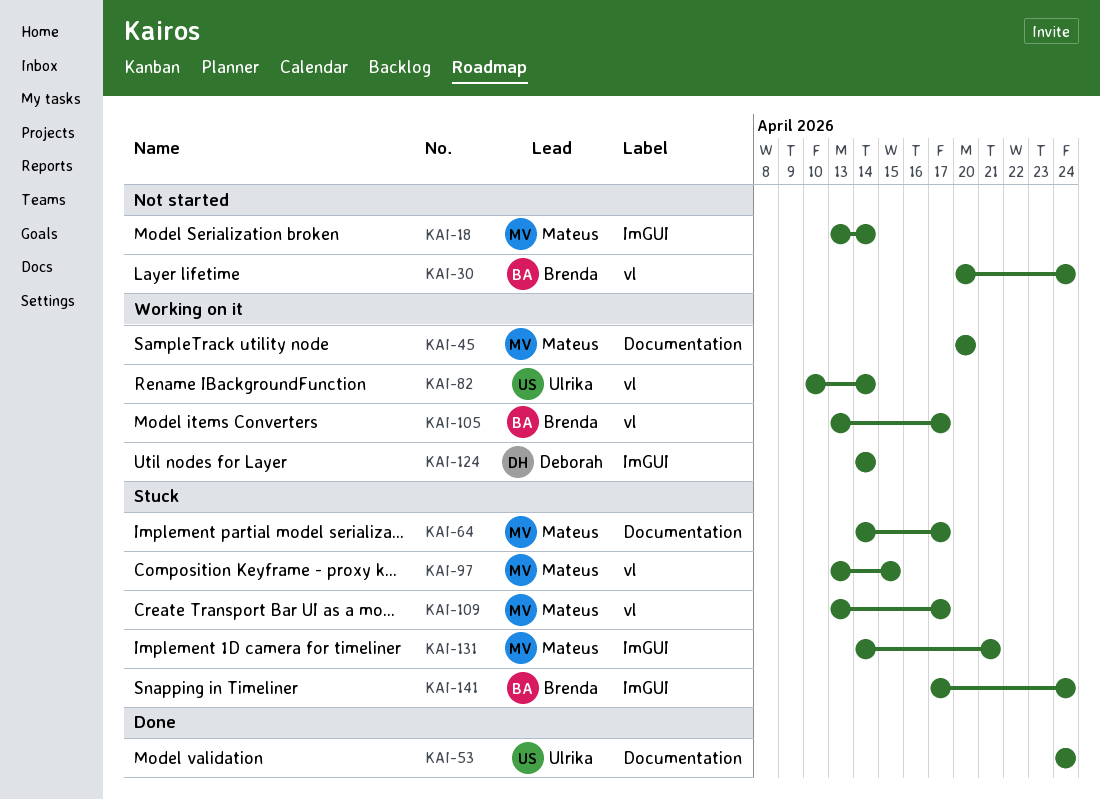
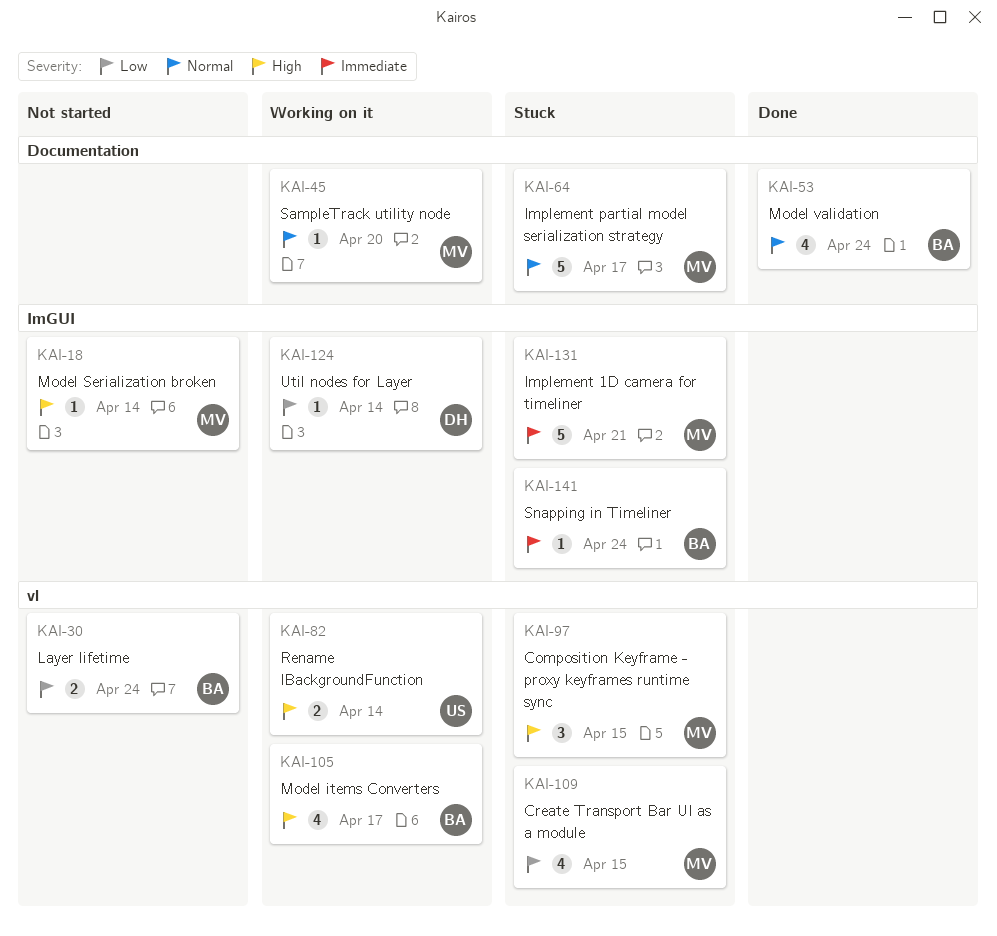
KAI-53, owner: Ulrika -> Brenda
KAI-109, due: Apr 17 -> Apr 15

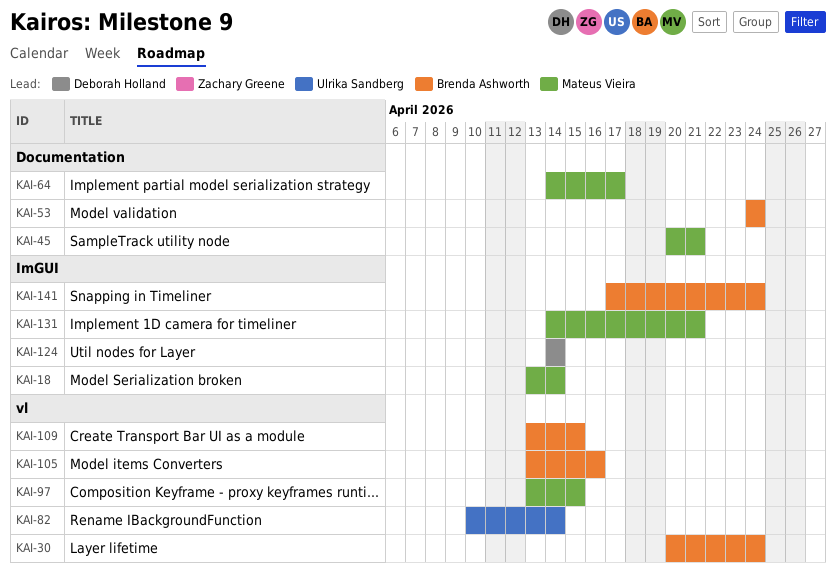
KAI-45, due: Apr 20 -> Apr 21
KAI-105, due: Apr 17 -> Apr 16
KAI-109, owner: Mateus Vieira -> Brenda Ashworth

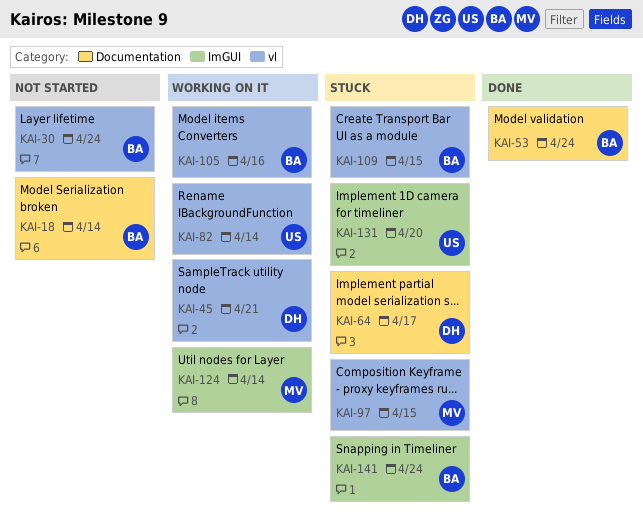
KAI-18, owner: Mateus Vieira -> Brenda Ashworth
KAI-18, label: ImGUI -> Documentation
KAI-45, owner: Mateus Vieira -> Deborah Holland
KAI-45, label: Documentation -> vl
KAI-64, owner: Mateus Vieira -> Deborah Holland
KAI-124, owner: Deborah Holland -> Mateus Vieira
KAI-131, owner: Mateus Vieira -> Ulrika Sandberg
KAI-131, due: Apr 21 -> Apr 20

